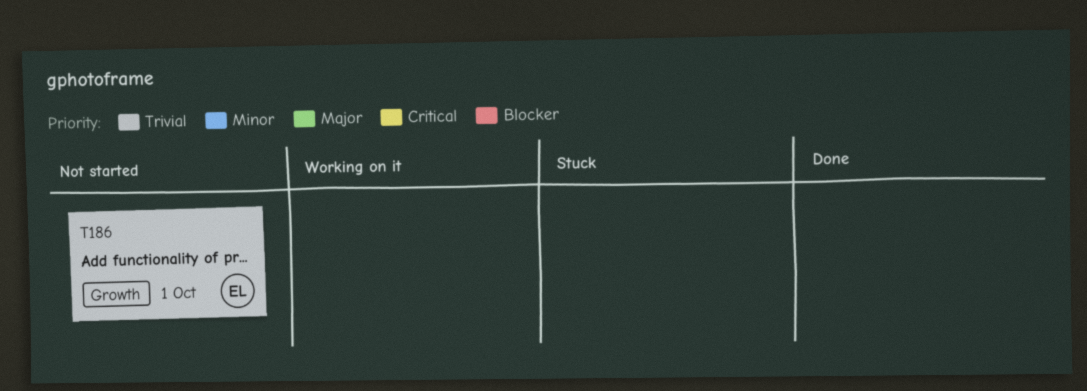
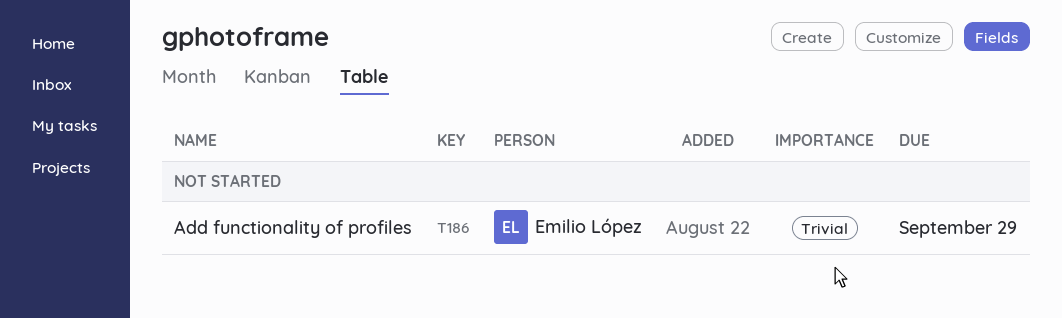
T186, due: Oct 1 -> Sep 29

